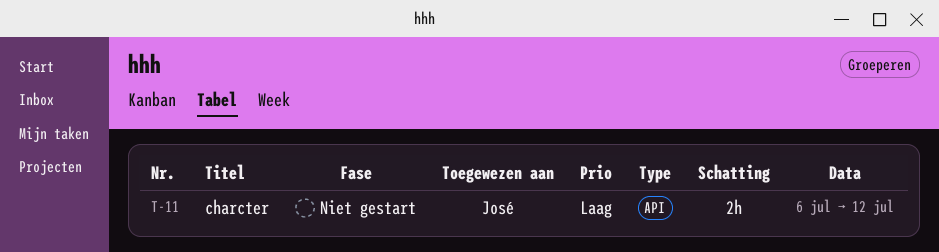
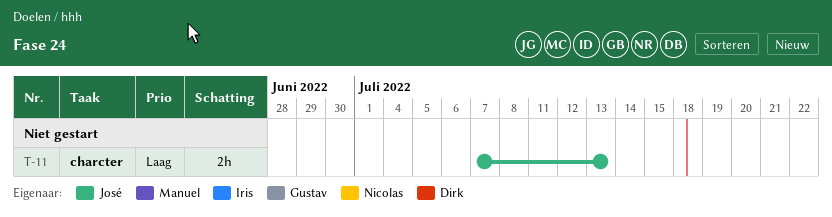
T-11, start: Jul 6 -> Jul 7
T-11, due: Jul 12 -> Jul 13

